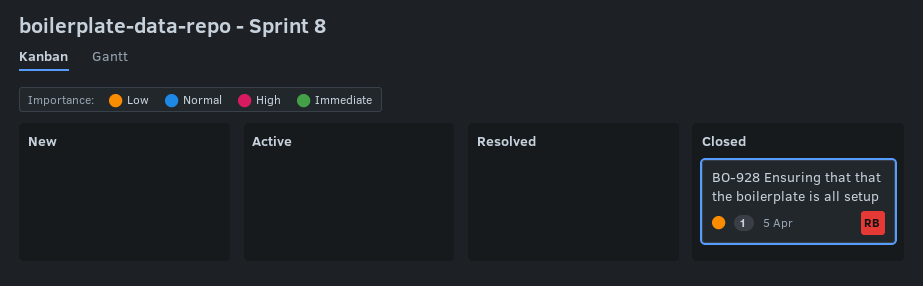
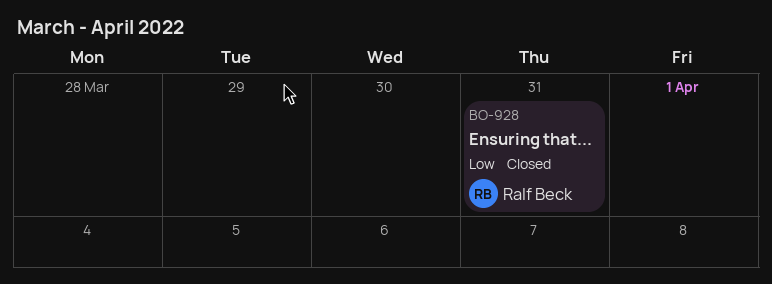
BO-928, due: Apr 5 -> Mar 31

